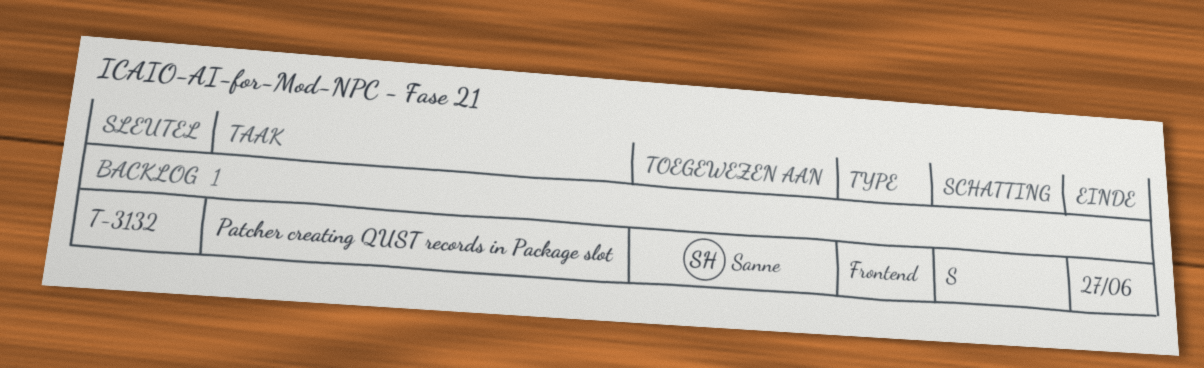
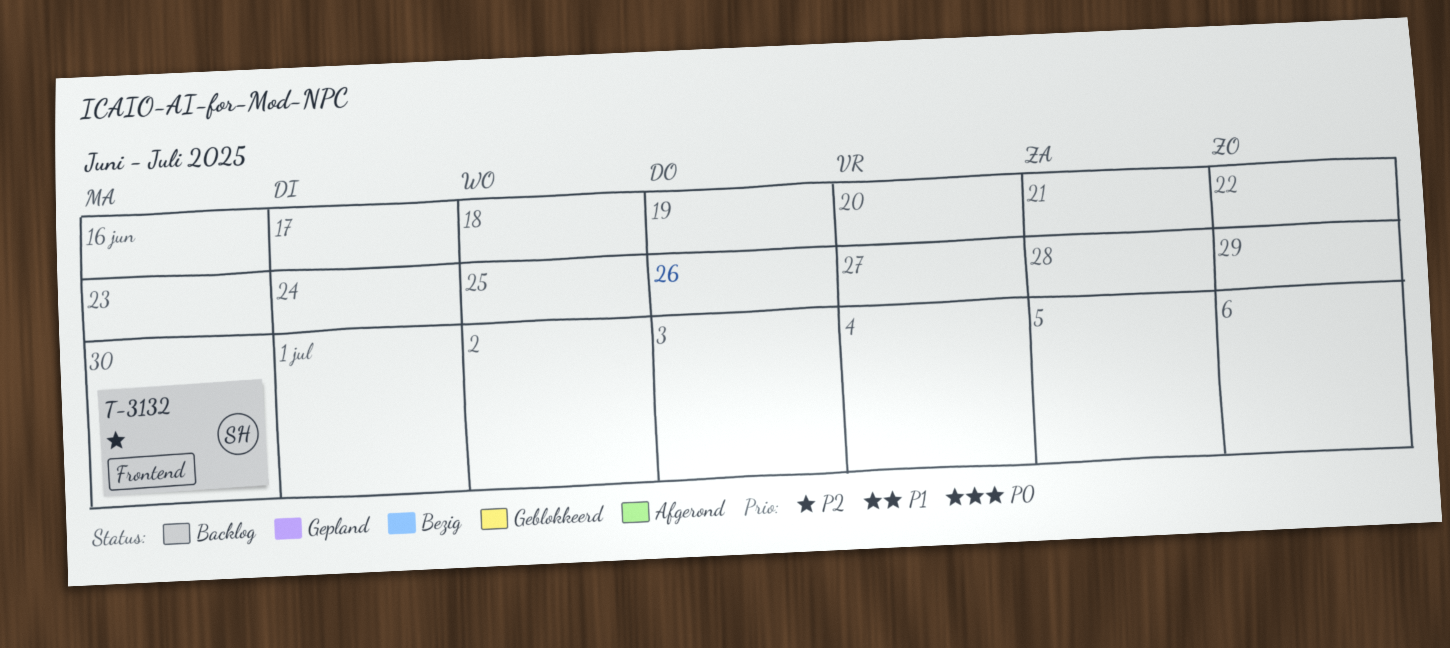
T-3132, due: Jun 27 -> Jun 30

